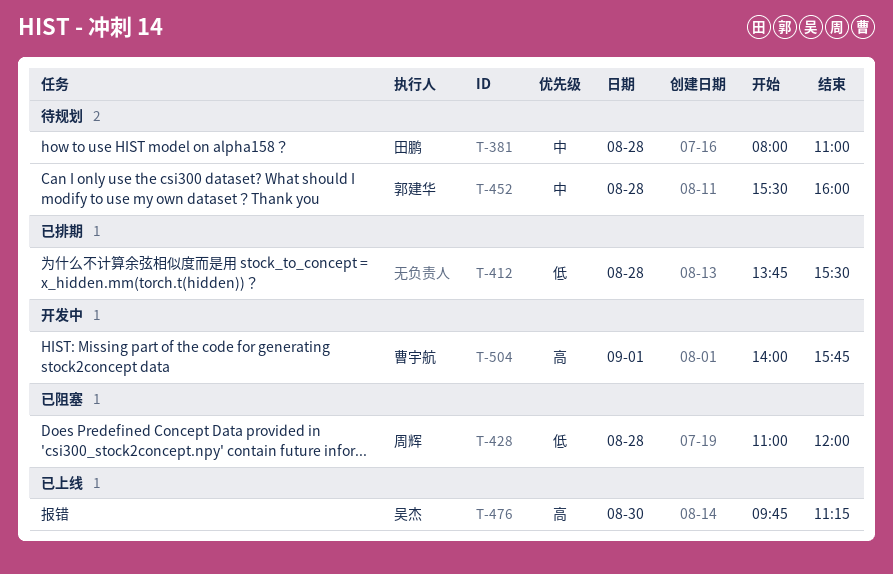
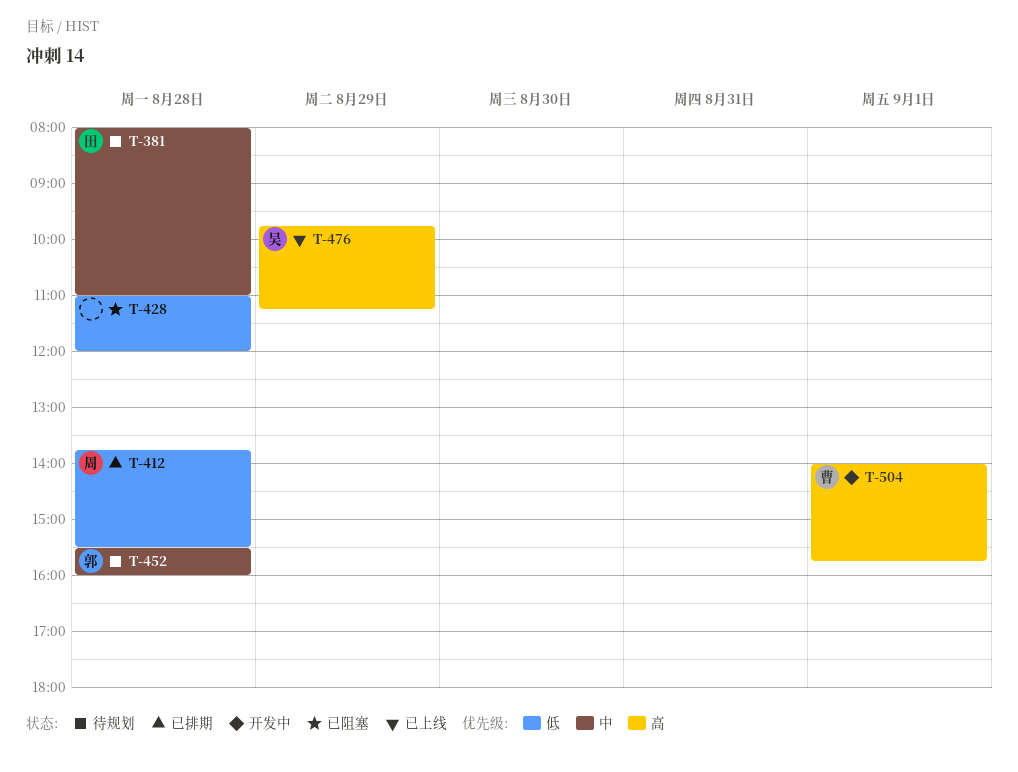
T-412, owner: none -> 周辉
T-428, owner: 周辉 -> none
T-476, day: Aug 30 -> Aug 29

